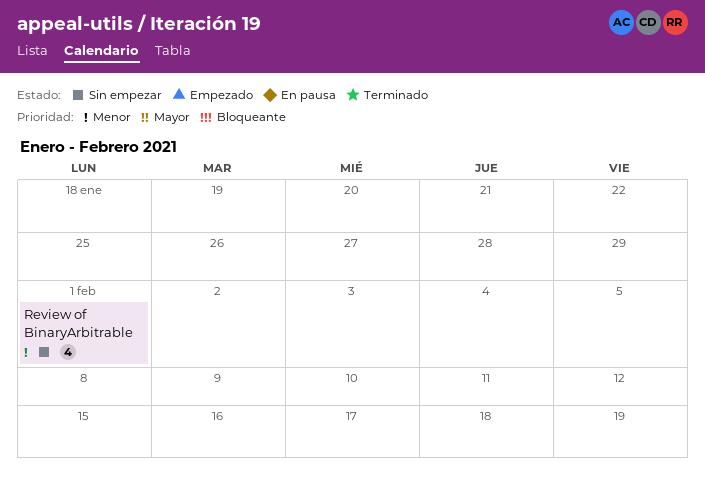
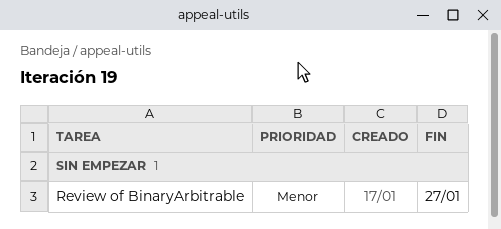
Review of BinaryArbitrable, due: Feb 1 -> Jan 27

